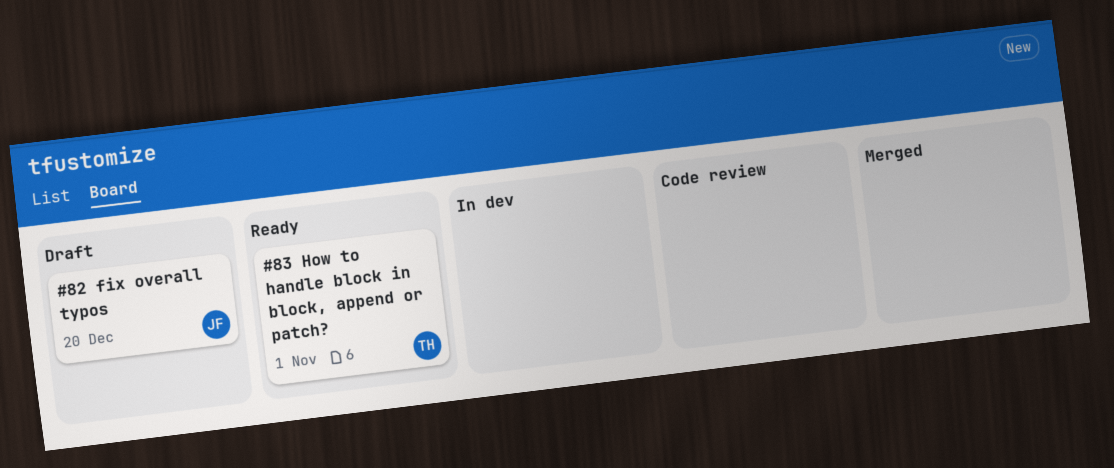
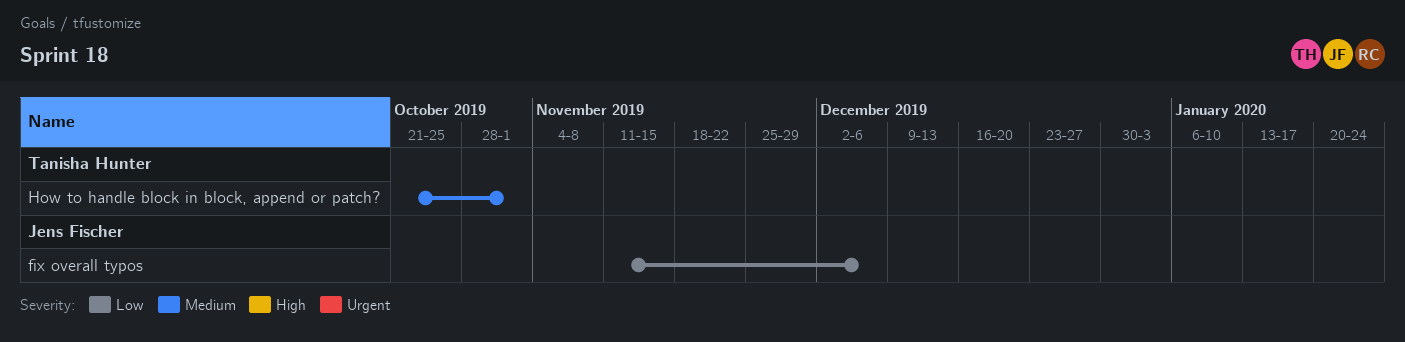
fix overall typos, due: Dec 20 -> Dec 6

